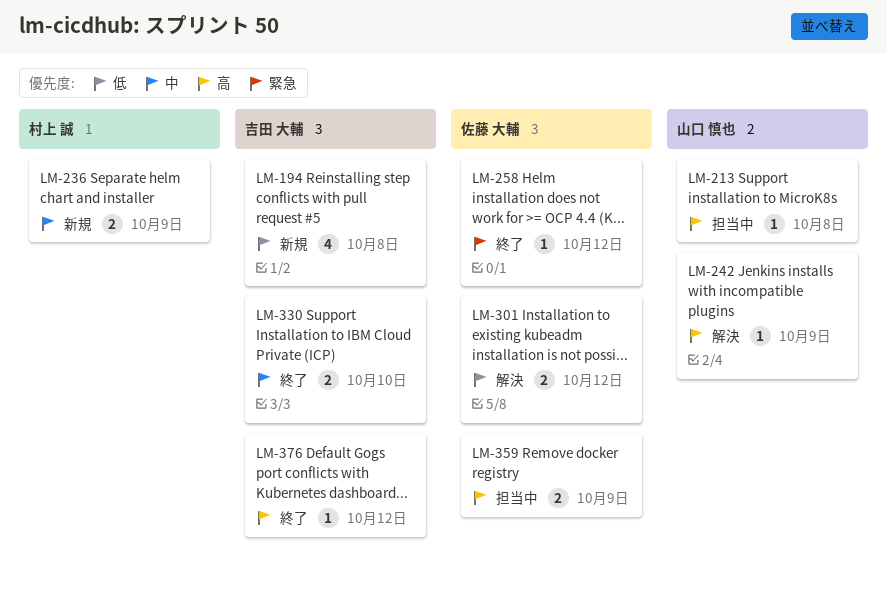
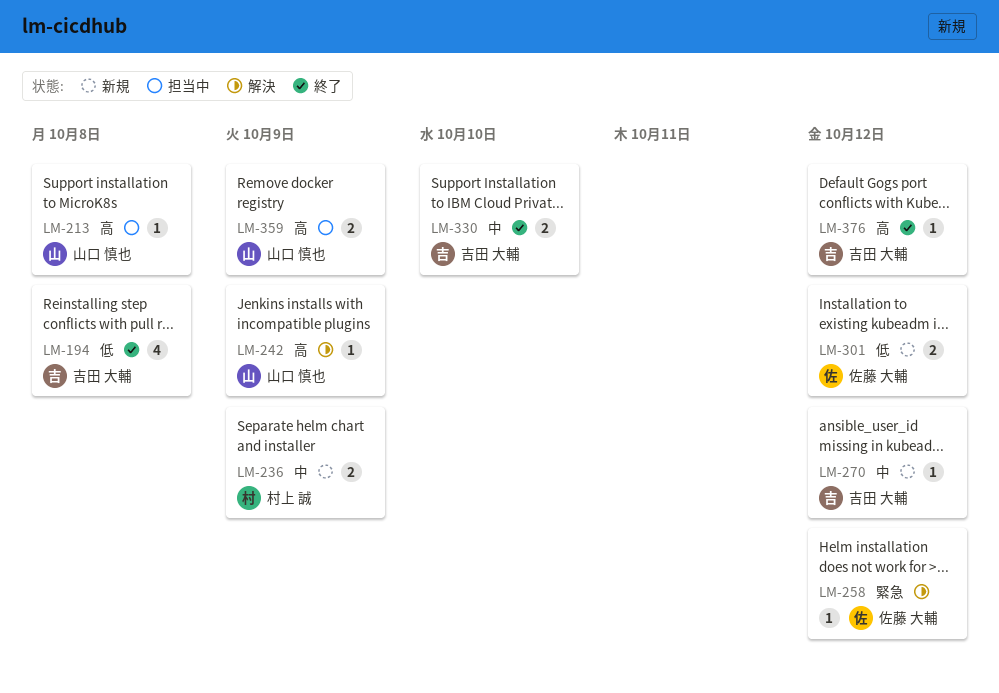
LM-194, status: 新規 -> 終了
LM-258, status: 終了 -> 解決
LM-270: none -> present
LM-301, status: 解決 -> 新規
LM-359, owner: 佐藤 大輔 -> 山口 慎也

